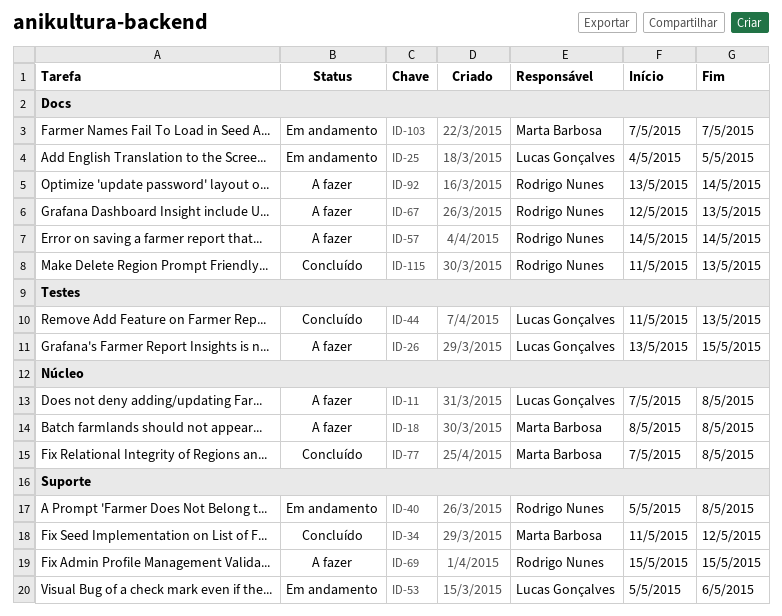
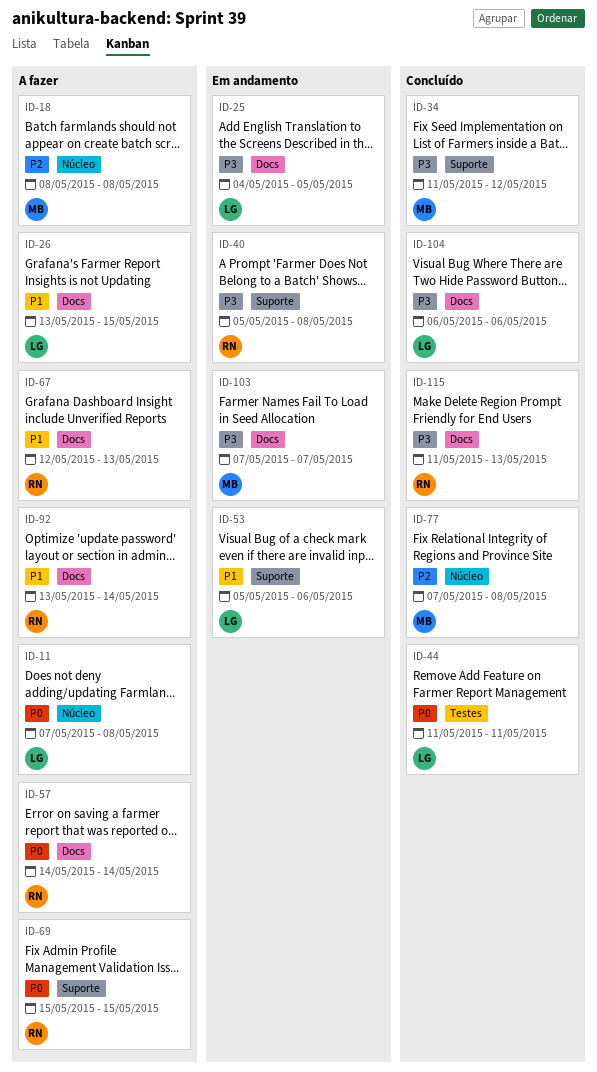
ID-26, label: Testes -> Docs
ID-44, due: May 13 -> May 11
ID-104: none -> present

